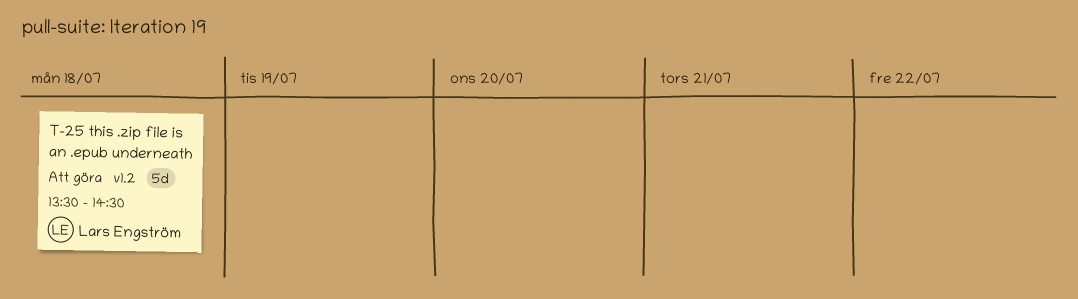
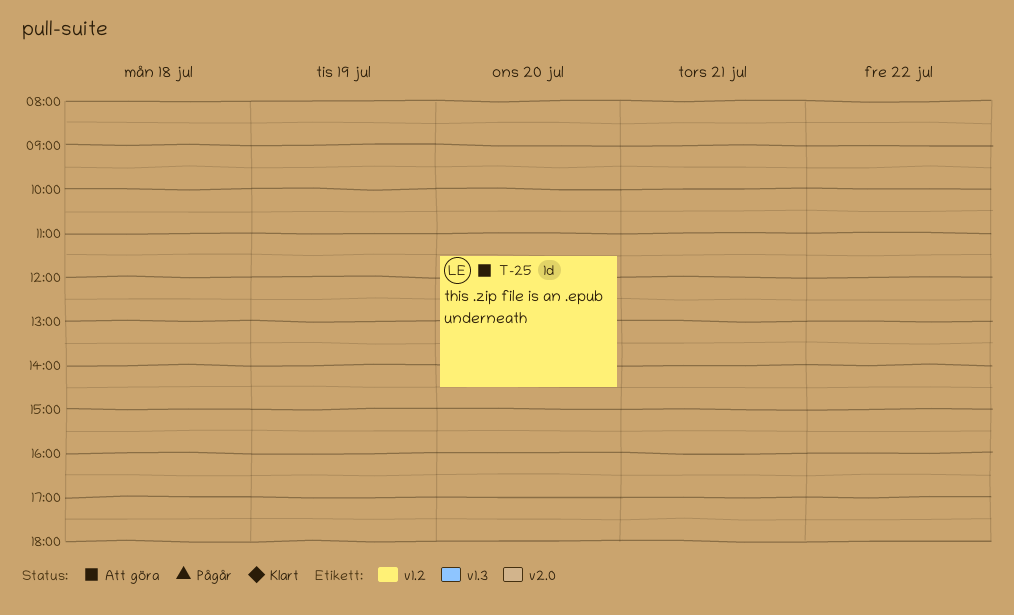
T-25, estimate: 5d -> 1d
T-25, day: Jul 18 -> Jul 20
T-25, begins: 13:30 -> 11:30

